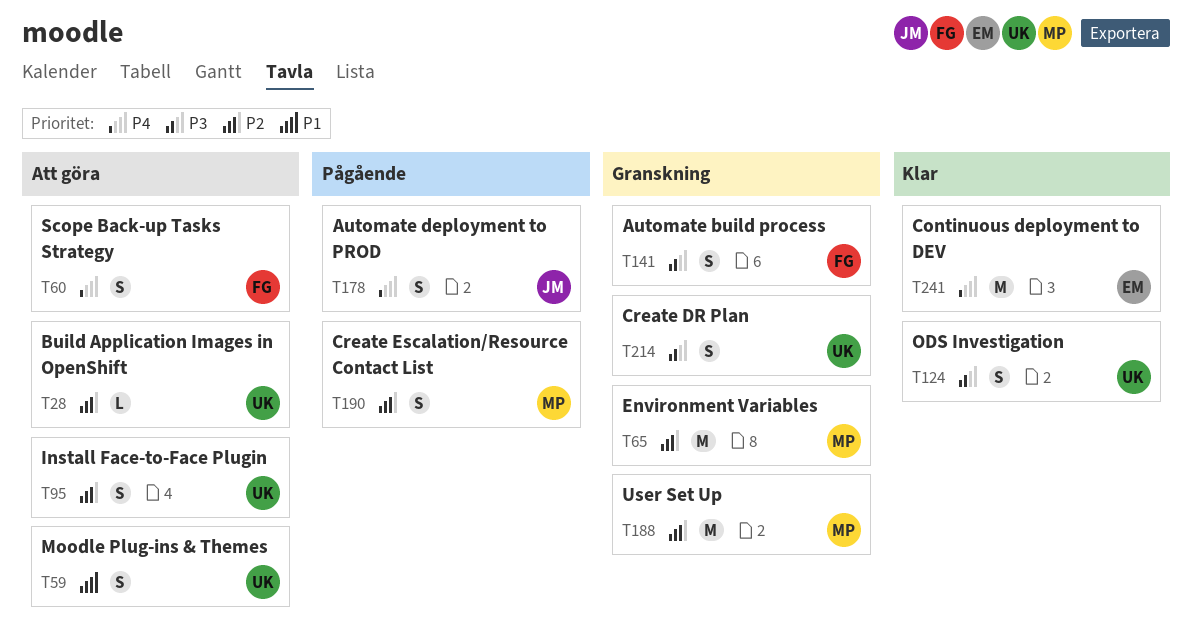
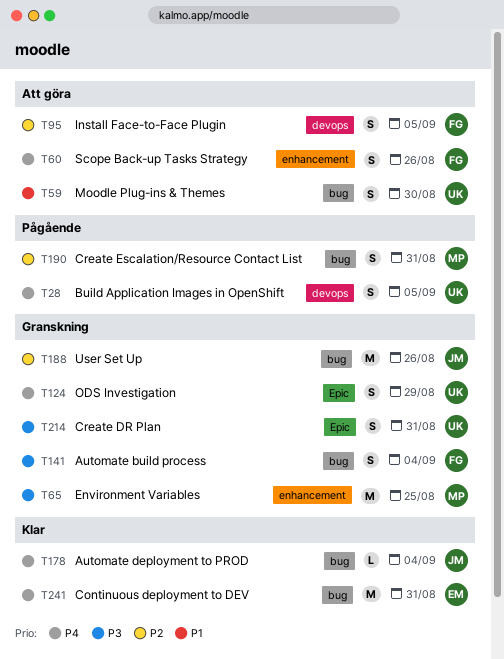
T28, status: Att göra -> Pågående
T28, priority: P2 -> P4
T28, estimate: L -> S
T65, priority: P2 -> P3
T95, owner: UK -> FG
T124, status: Klar -> Granskning
T124, priority: P3 -> P4
T178, status: Pågående -> Klar
T178, estimate: S -> L
T188, owner: MP -> JM

